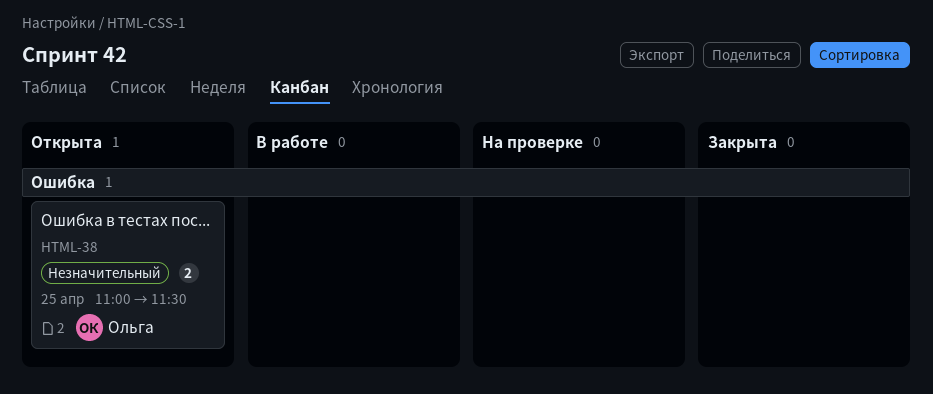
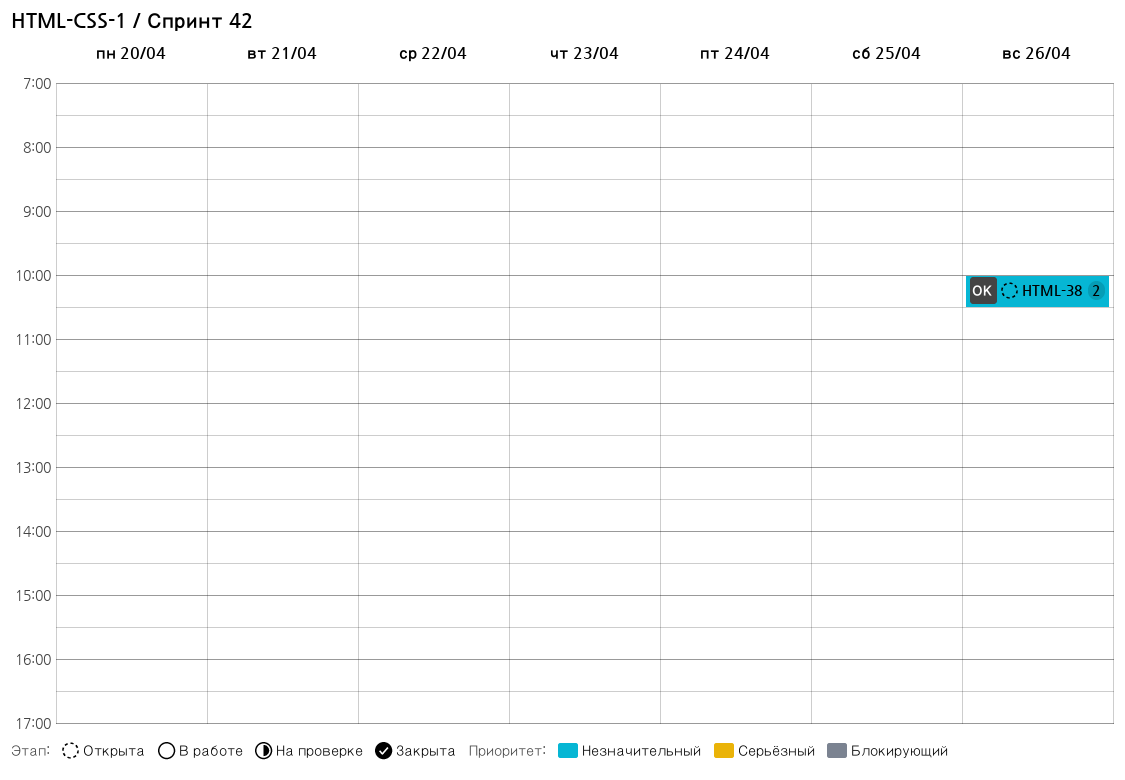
HTML-38, day: Apr 25 -> Apr 26
HTML-38, begins: 11:00 -> 10:00
HTML-38, ends: 11:30 -> 10:30

